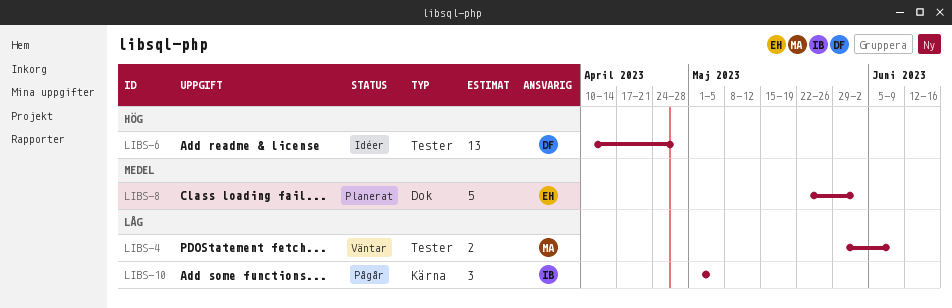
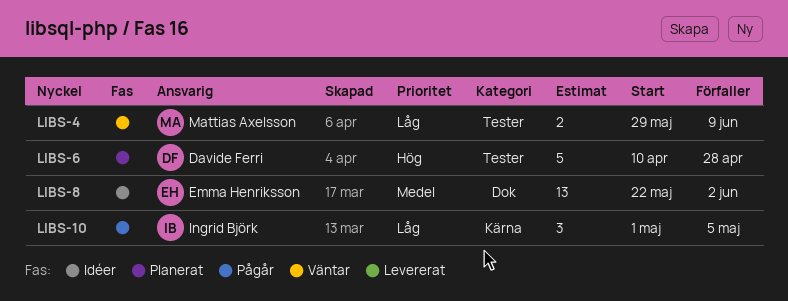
LIBS-6, status: Idéer -> Planerat
LIBS-6, estimate: 13 -> 5
LIBS-8, status: Planerat -> Idéer
LIBS-8, estimate: 5 -> 13

